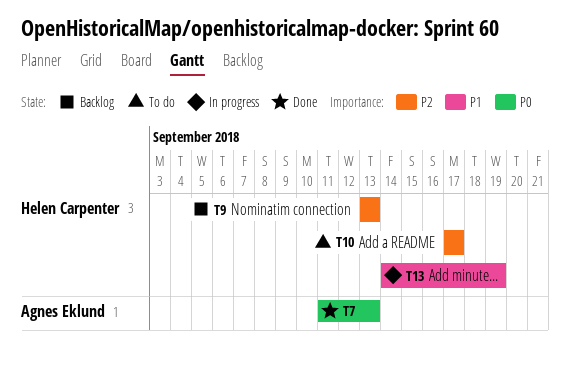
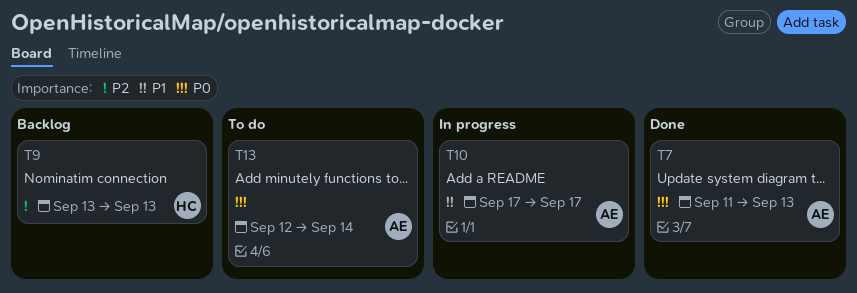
T10, status: To do -> In progress
T10, owner: Helen Carpenter -> Agnes Eklund
T10, priority: P2 -> P1
T13, status: In progress -> To do
T13, owner: Helen Carpenter -> Agnes Eklund
T13, priority: P1 -> P0
T13, start: Sep 14 -> Sep 12
T13, due: Sep 19 -> Sep 14

